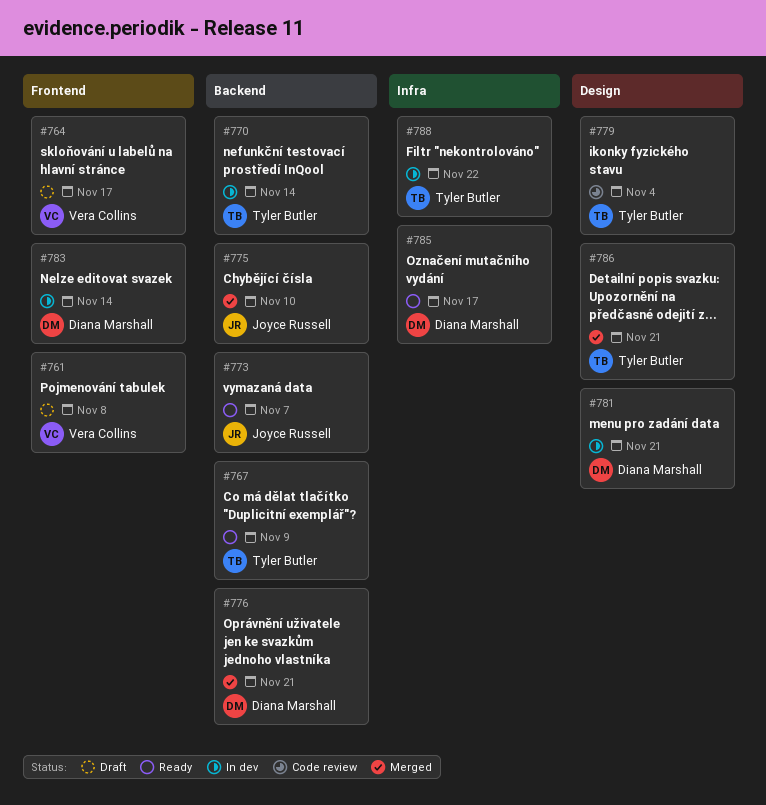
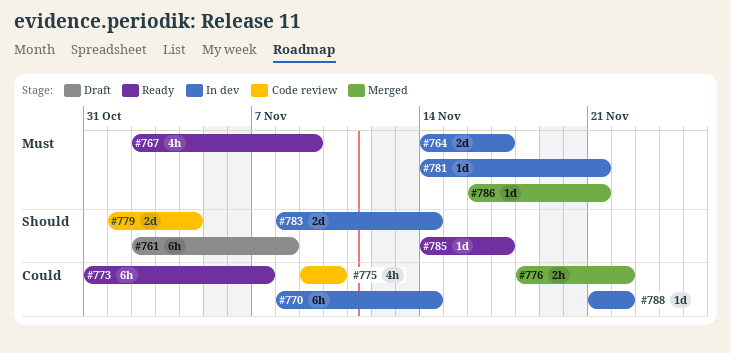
#764, status: Draft -> In dev
#775, status: Merged -> Code review
#776, due: Nov 21 -> Nov 22

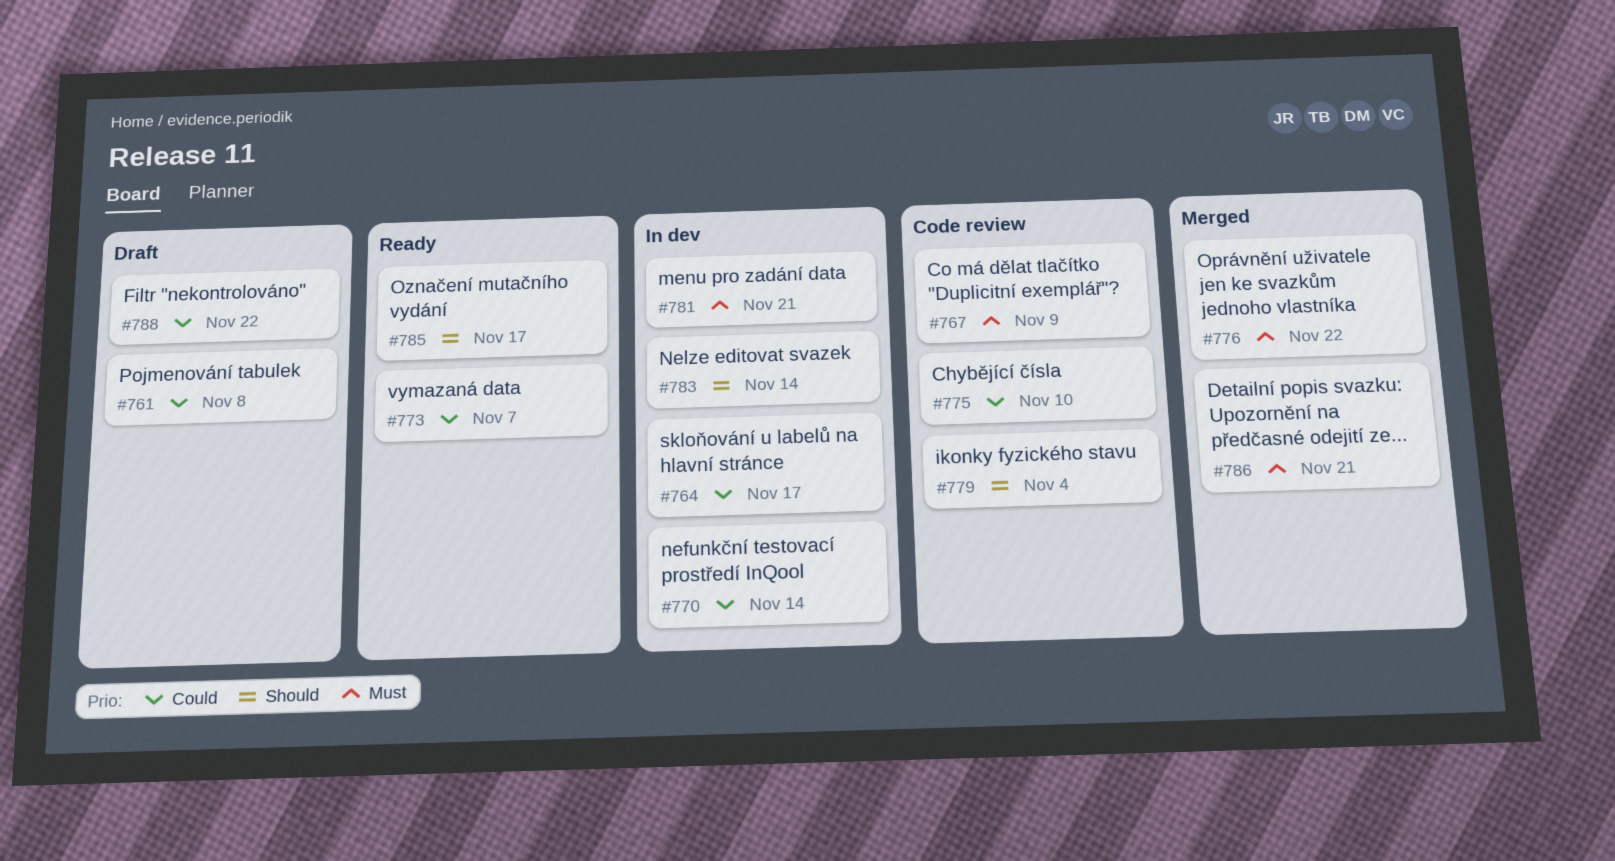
#761, priority: Should -> Could
#764, priority: Must -> Could
#767, status: Ready -> Code review
#776, priority: Could -> Must
#788, status: In dev -> Draft

